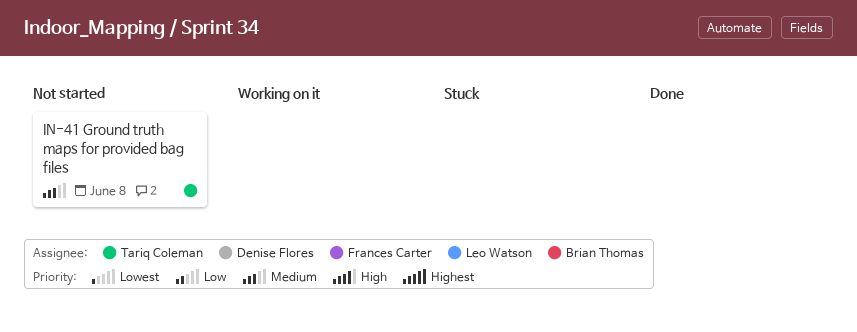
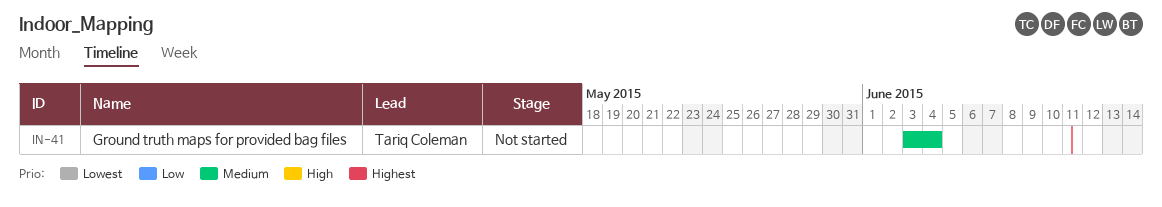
IN-41, due: Jun 8 -> Jun 4

